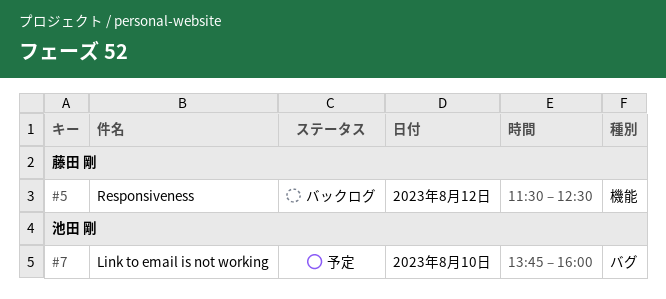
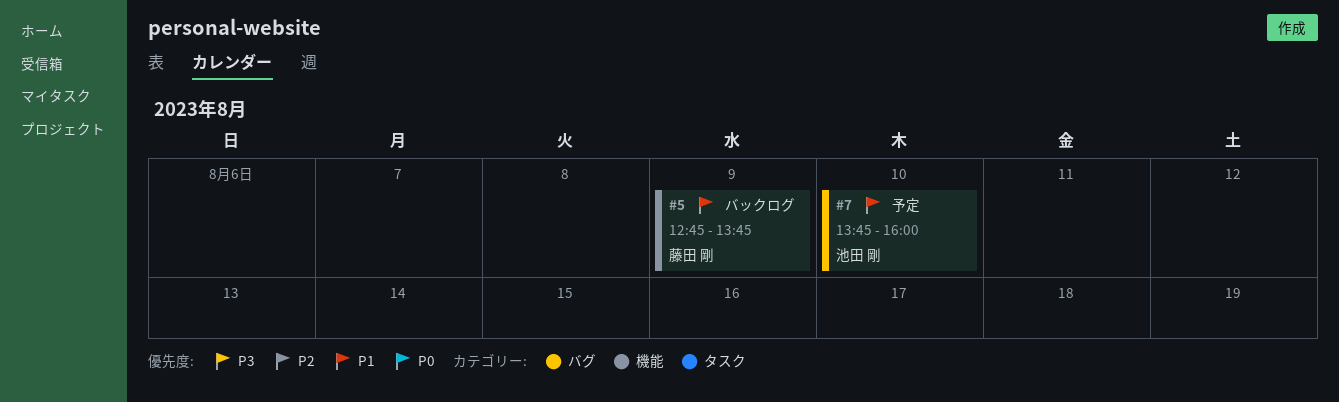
#5, day: Aug 12 -> Aug 9
#5, begins: 11:30 -> 12:45
#5, ends: 12:30 -> 13:45

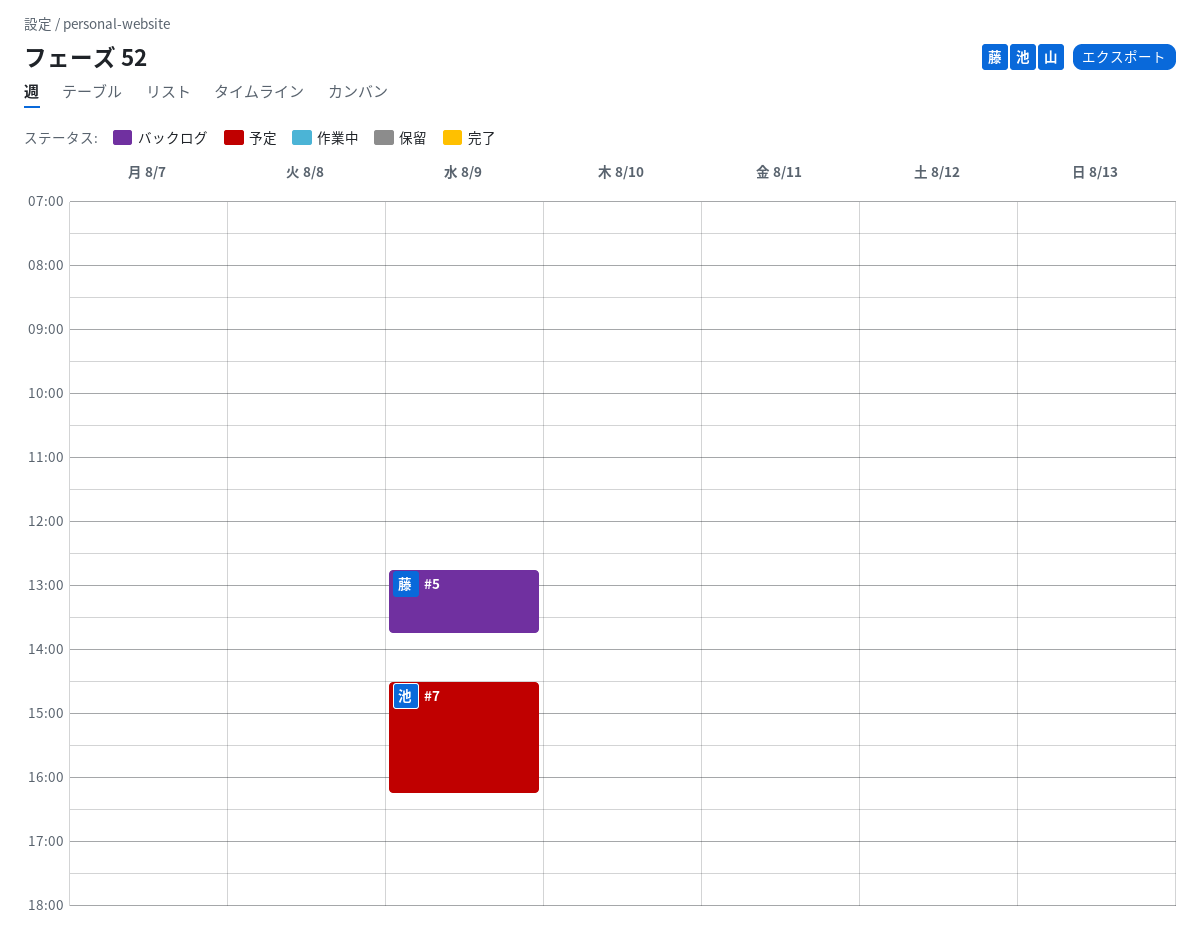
#7, day: Aug 10 -> Aug 9
#7, begins: 13:45 -> 14:30
#7, ends: 16:00 -> 16:15

